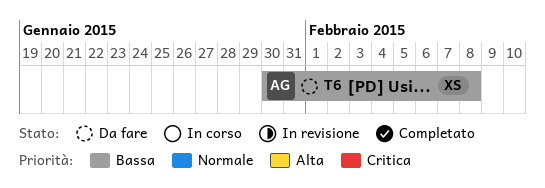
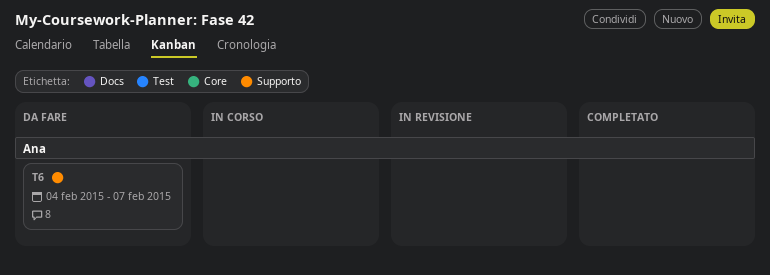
T6, start: Jan 30 -> Feb 4
T6, due: Feb 8 -> Feb 7

